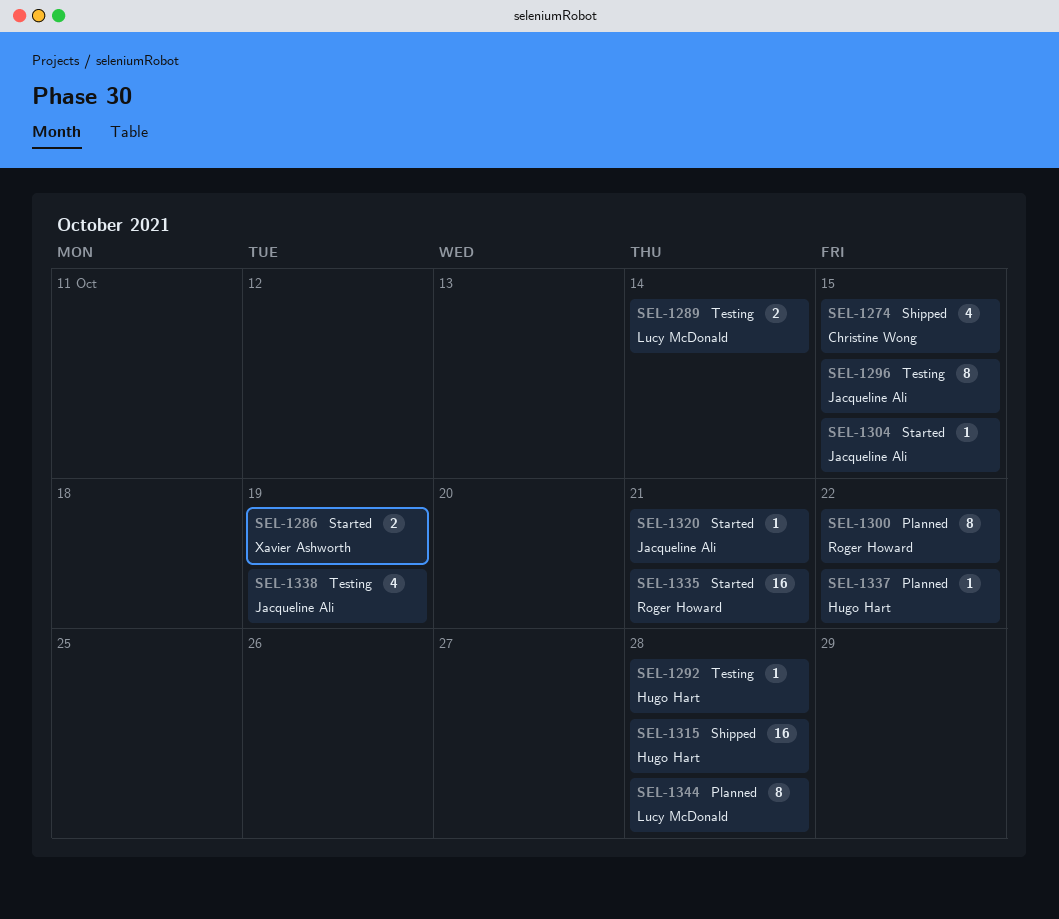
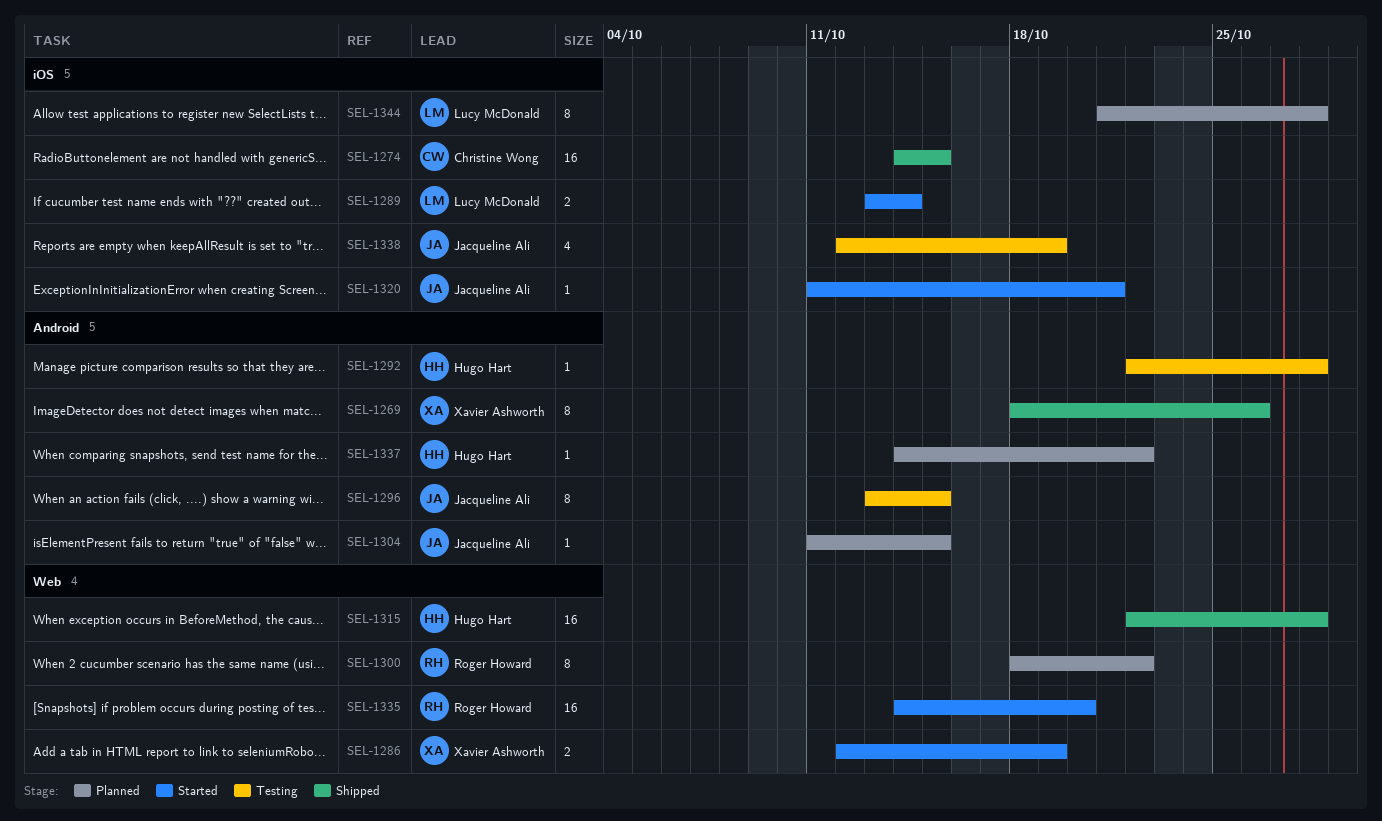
SEL-1269: none -> present
SEL-1274, estimate: 4 -> 16
SEL-1289, status: Testing -> Started
SEL-1304, status: Started -> Planned
SEL-1335, due: Oct 21 -> Oct 20

